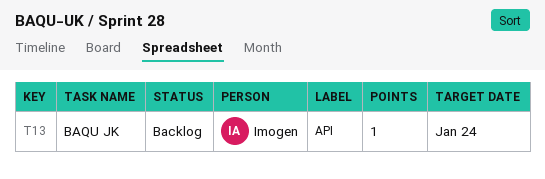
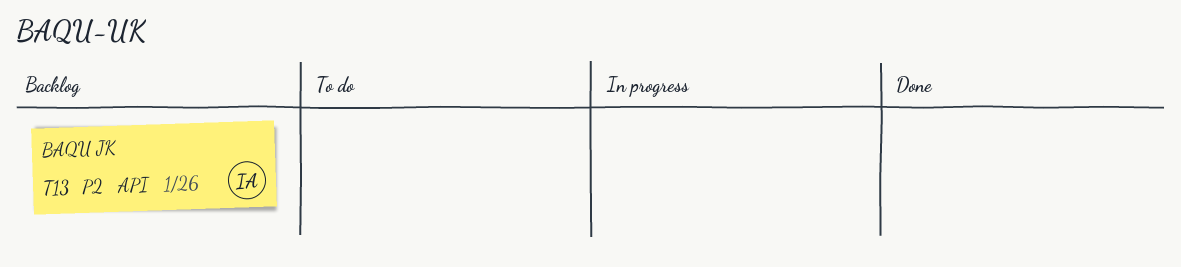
T13, due: Jan 24 -> Jan 26

